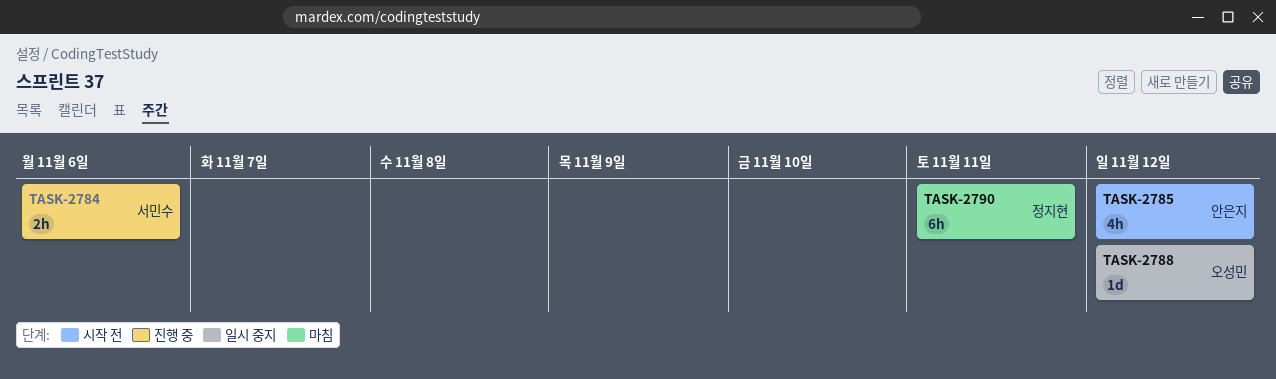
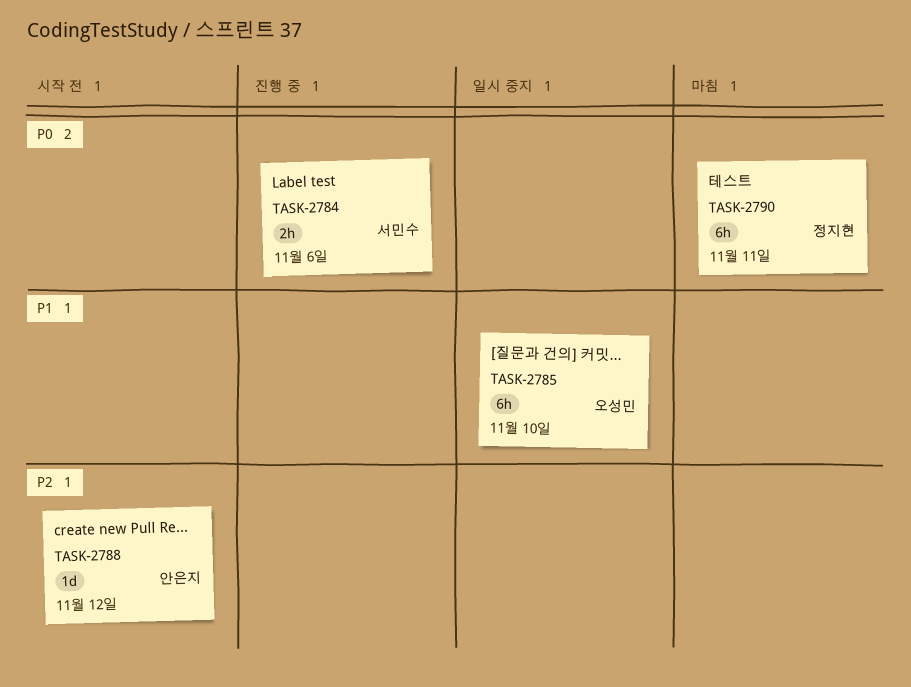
TASK-2785, status: 시작 전 -> 일시 중지
TASK-2785, owner: 안은지 -> 오성민
TASK-2785, estimate: 4h -> 6h
TASK-2785, due: Nov 12 -> Nov 10
TASK-2788, status: 일시 중지 -> 시작 전
TASK-2788, owner: 오성민 -> 안은지

